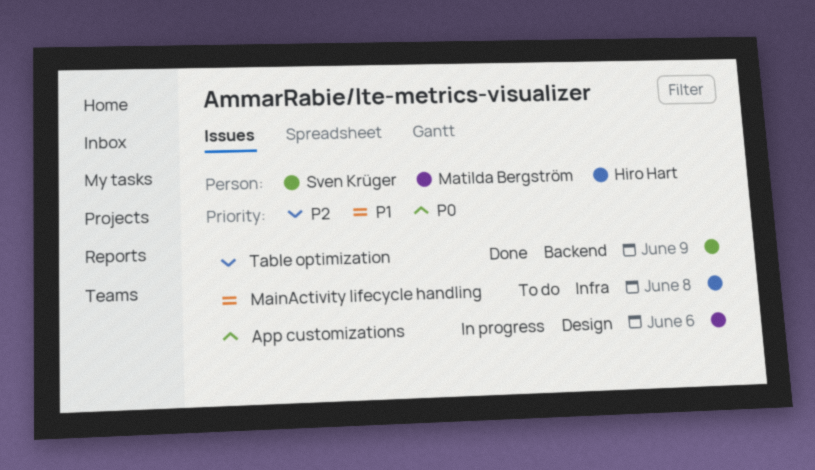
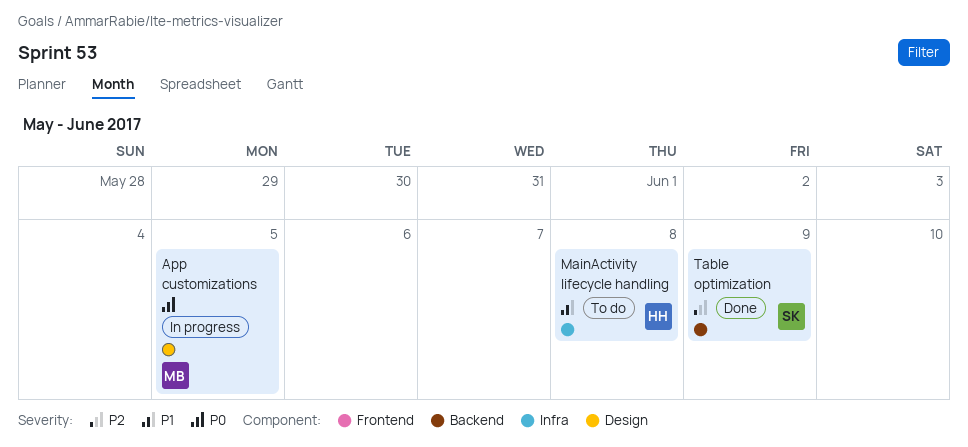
App customizations, due: Jun 6 -> Jun 5

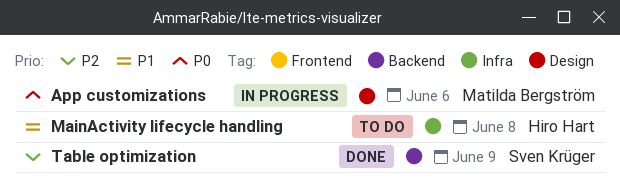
App customizations, due: Jun 5 -> Jun 6

